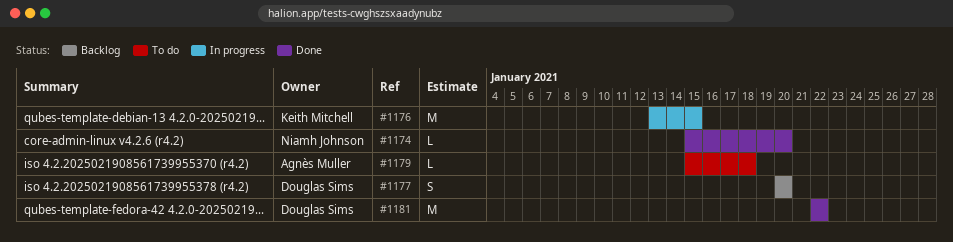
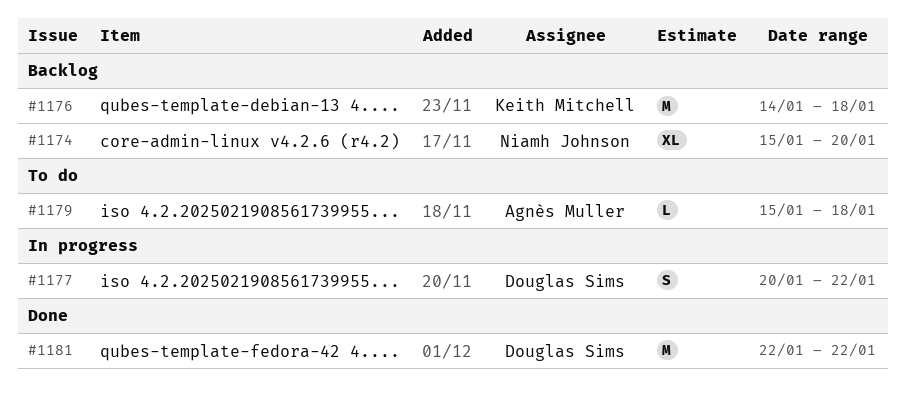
#1174, status: Done -> Backlog
#1174, estimate: L -> XL
#1176, status: In progress -> Backlog
#1176, start: Jan 13 -> Jan 14
#1176, due: Jan 15 -> Jan 18
#1177, status: Backlog -> In progress
#1177, due: Jan 20 -> Jan 22

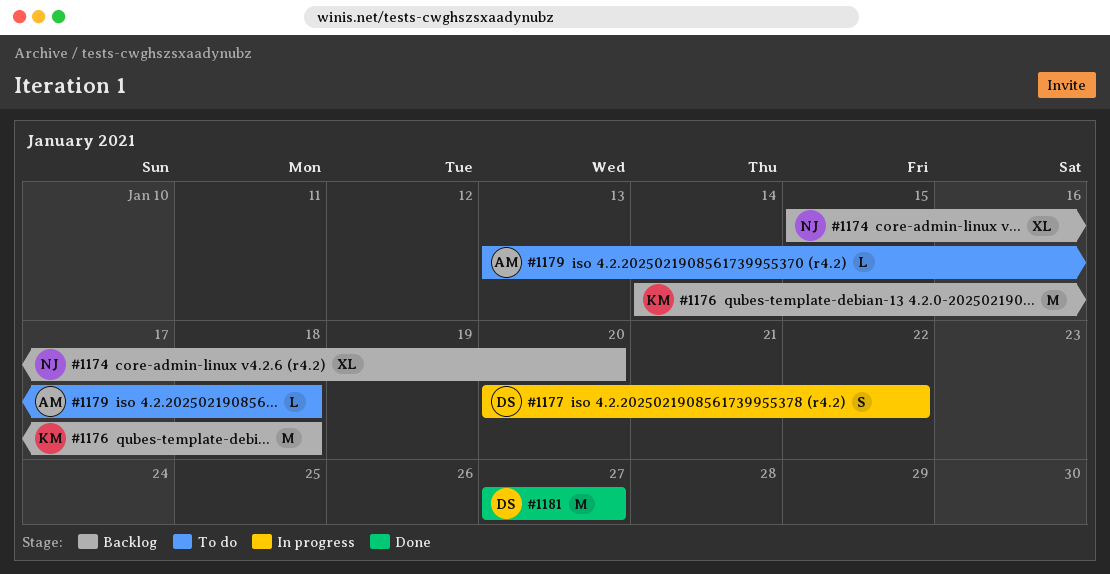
#1179, start: Jan 15 -> Jan 13
#1181, start: Jan 22 -> Jan 27
#1181, due: Jan 22 -> Jan 27

